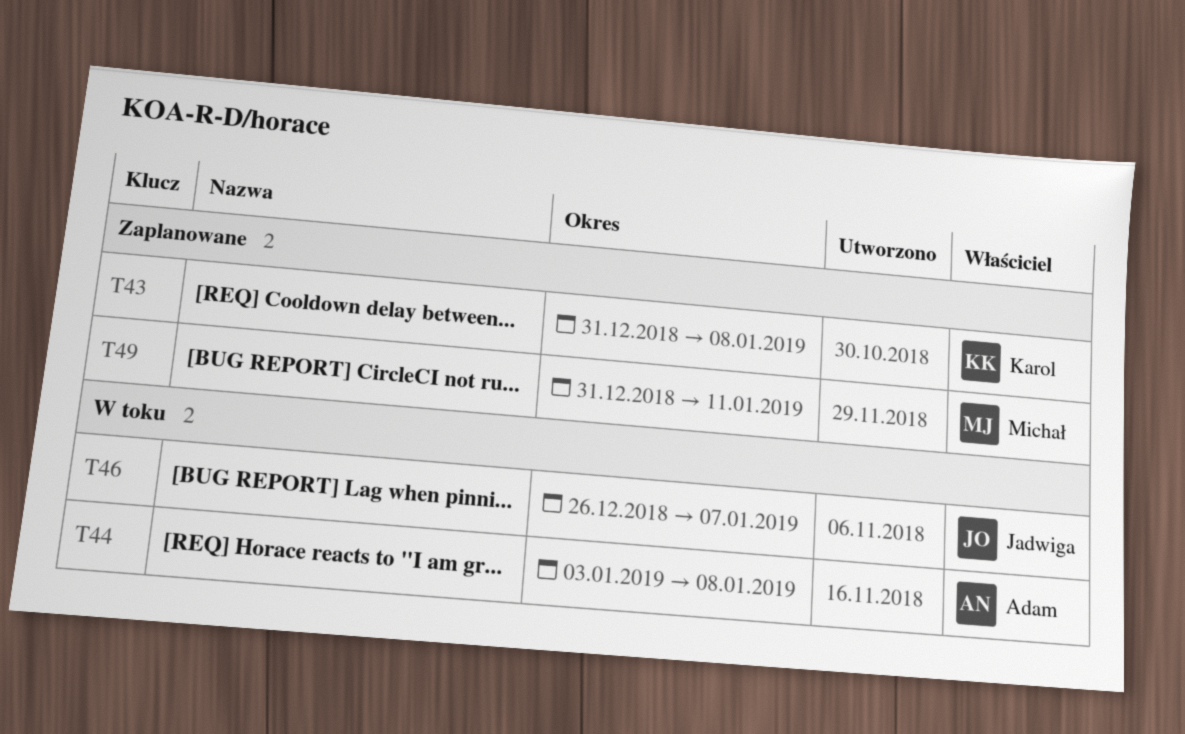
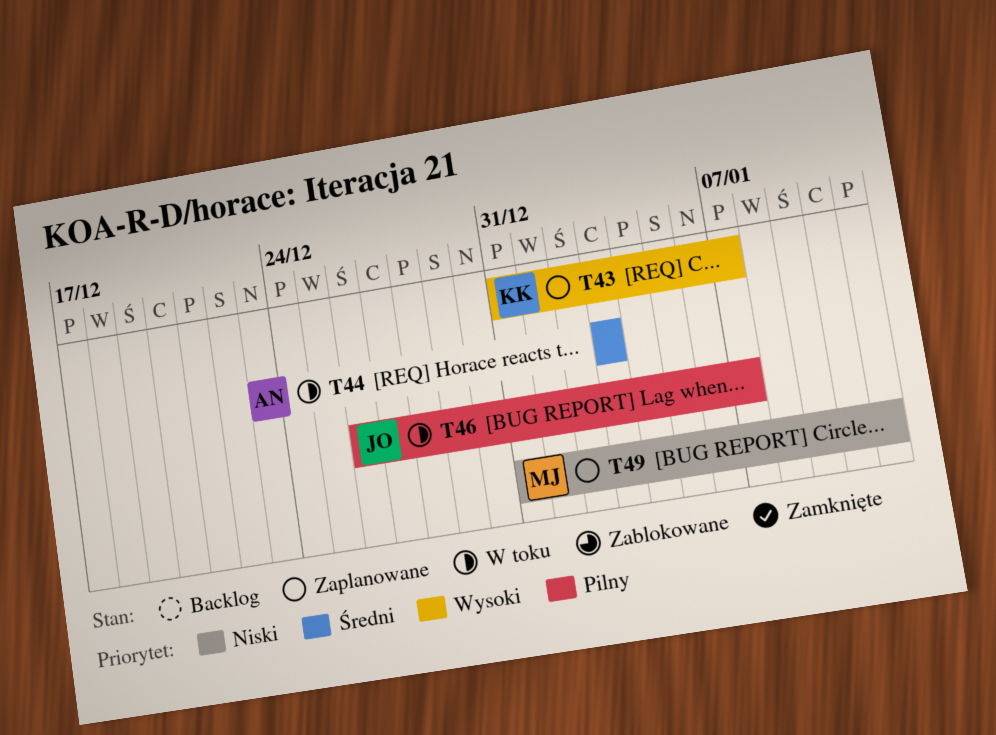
T43, due: Jan 8 -> Jan 7
T44, due: Jan 8 -> Jan 3

